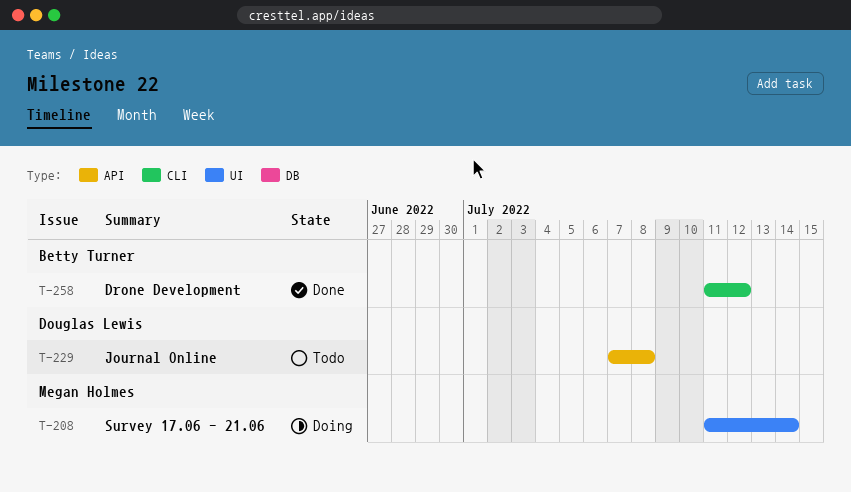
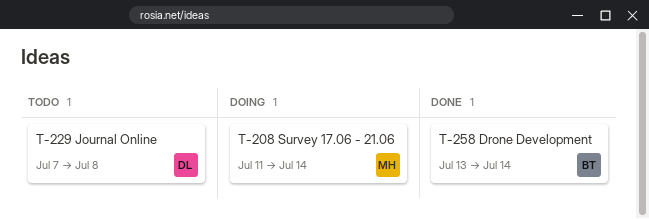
T-258, start: Jul 11 -> Jul 13
T-258, due: Jul 12 -> Jul 14

